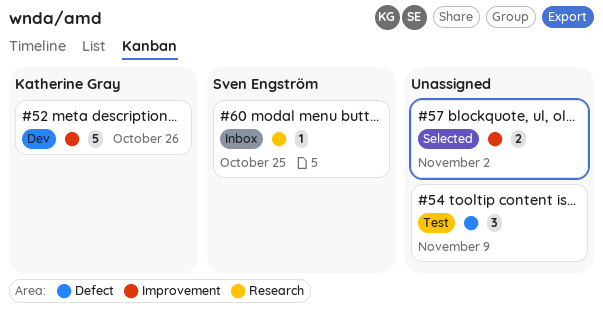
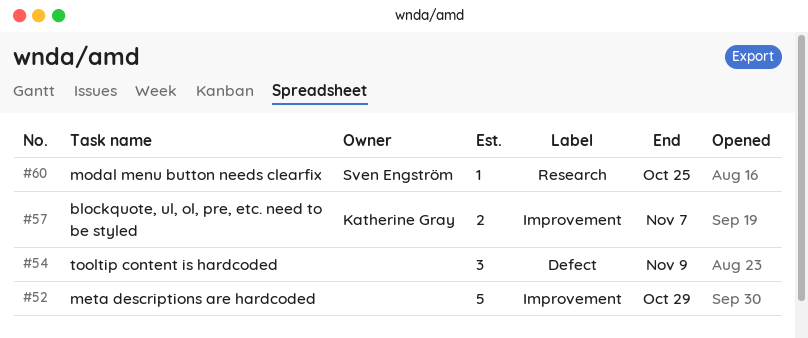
#52, owner: Katherine Gray -> none
#52, due: Oct 26 -> Oct 29
#57, owner: none -> Katherine Gray
#57, due: Nov 2 -> Nov 7

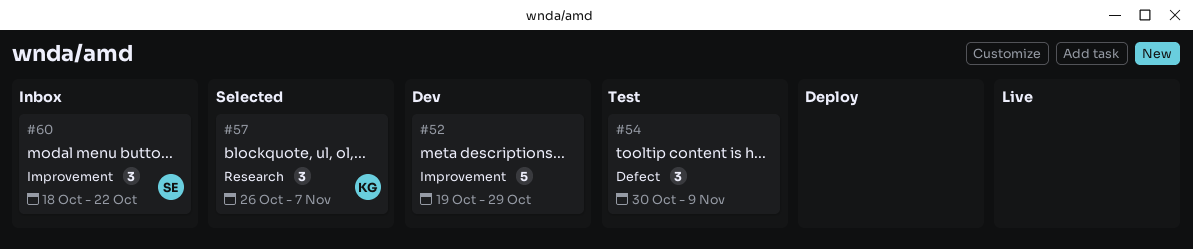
#57, label: Improvement -> Research
#57, estimate: 2 -> 3
#60, label: Research -> Improvement
#60, estimate: 1 -> 3
#60, due: Oct 25 -> Oct 22

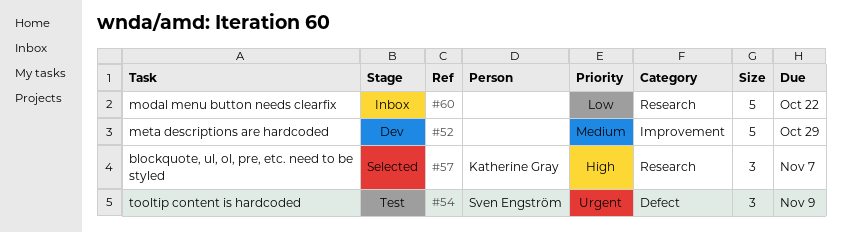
#54, owner: none -> Sven Engström
#60, owner: Sven Engström -> none
#60, label: Improvement -> Research
#60, estimate: 3 -> 5

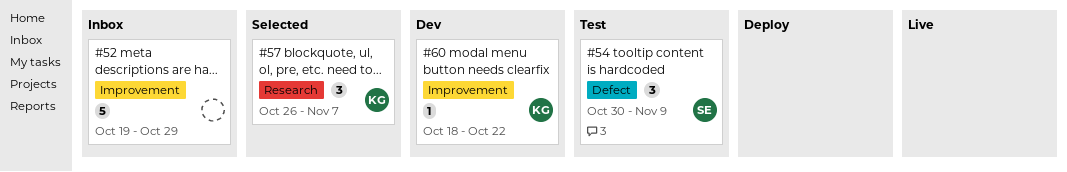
#52, status: Dev -> Inbox
#60, status: Inbox -> Dev
#60, owner: none -> Katherine Gray
#60, label: Research -> Improvement
#60, estimate: 5 -> 1

